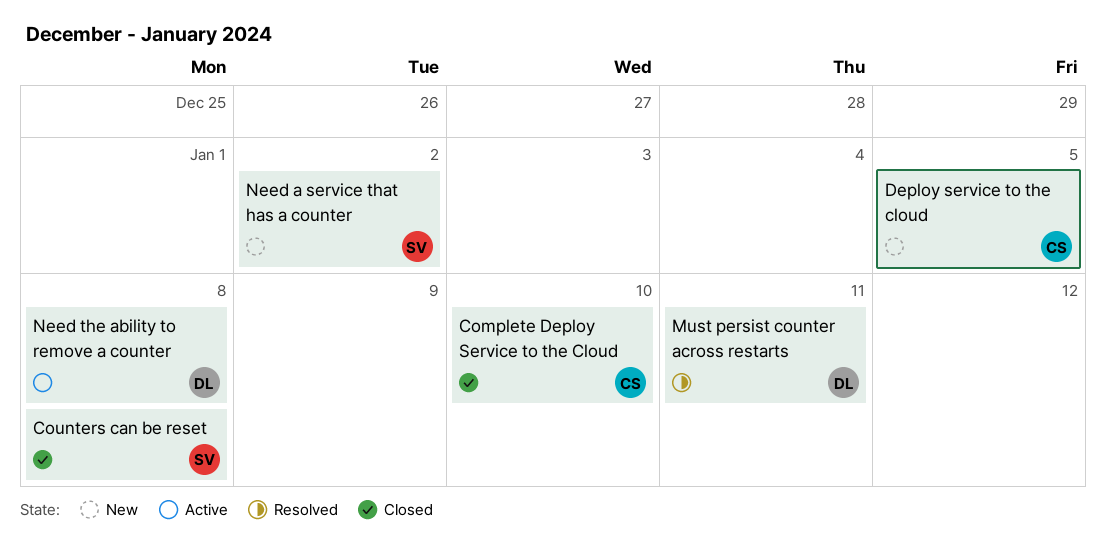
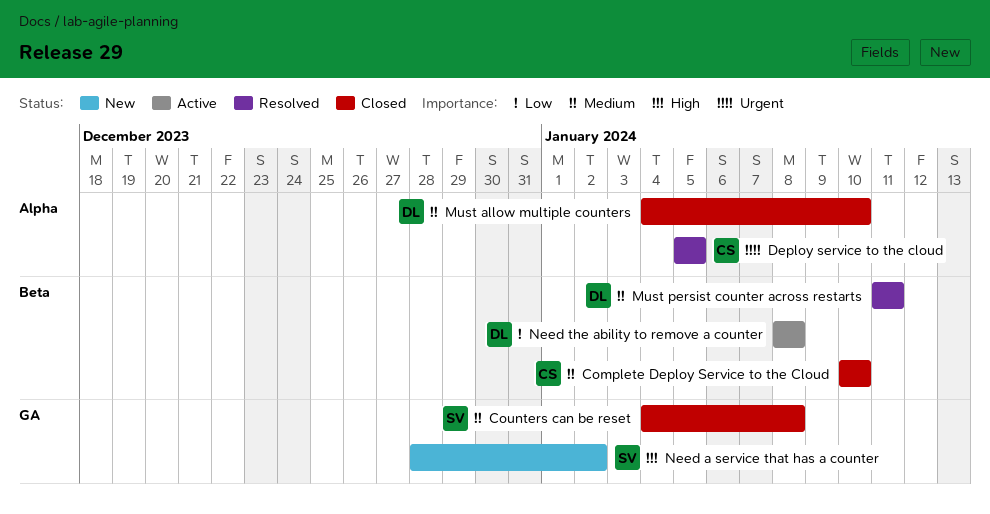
Deploy service to the cloud, status: New -> Resolved
Must allow multiple counters: none -> present

